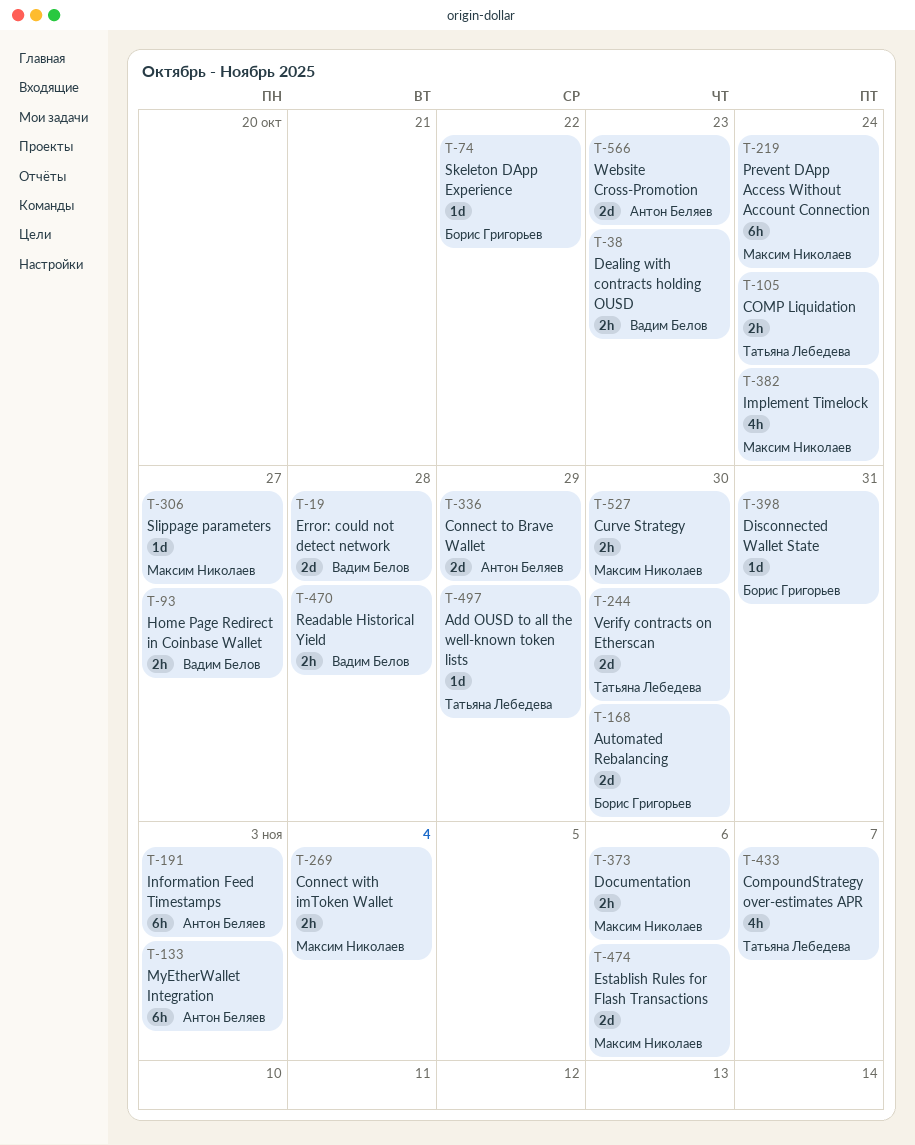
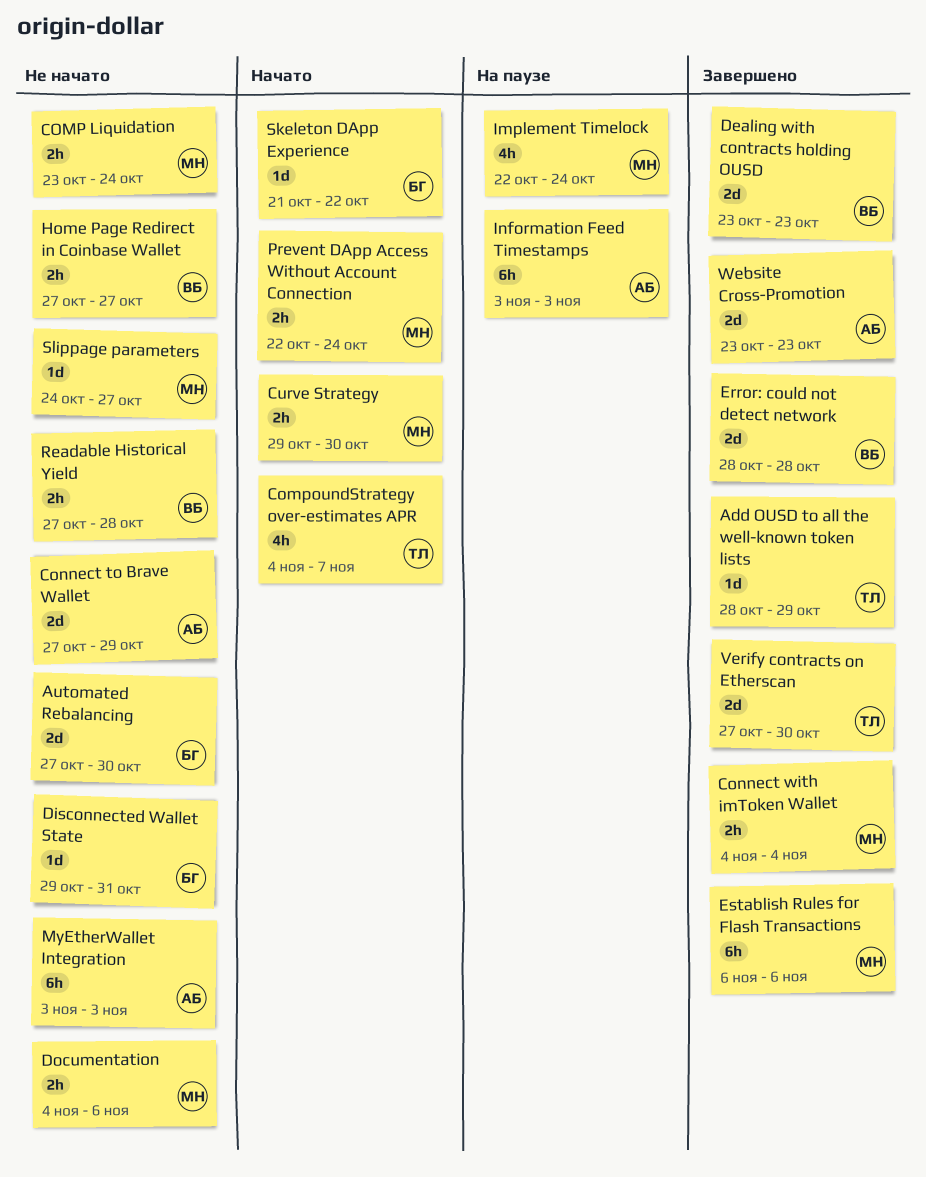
COMP Liquidation, owner: Татьяна Лебедева -> Максим Николаев
Dealing with contracts holding OUSD, estimate: 2h -> 2d
Establish Rules for Flash Transactions, estimate: 2d -> 6h
Prevent DApp Access Without Account Connection, estimate: 6h -> 2h

